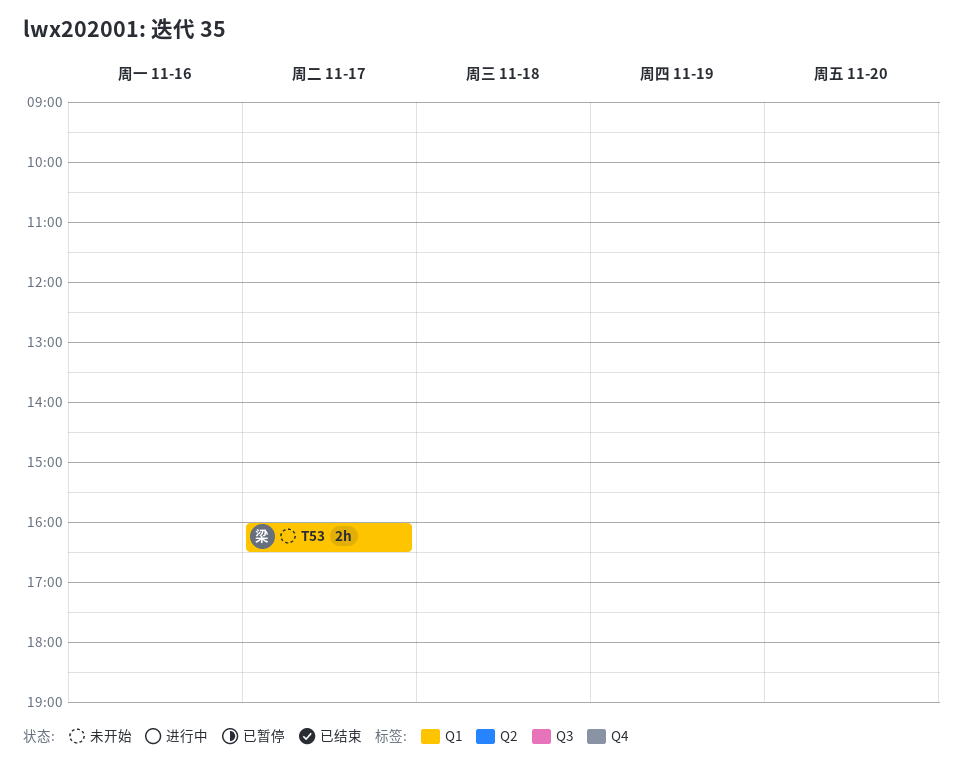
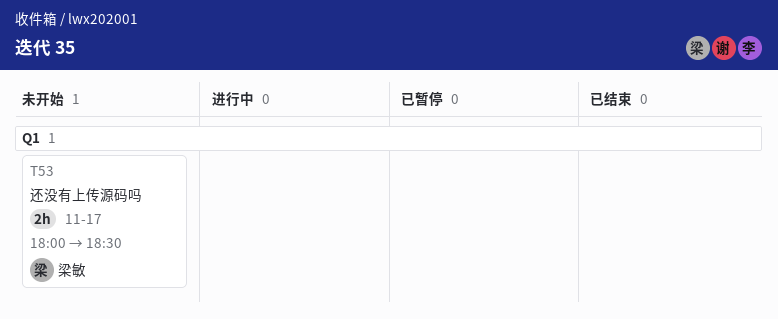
T53, begins: 16:00 -> 18:00
T53, ends: 16:30 -> 18:30

